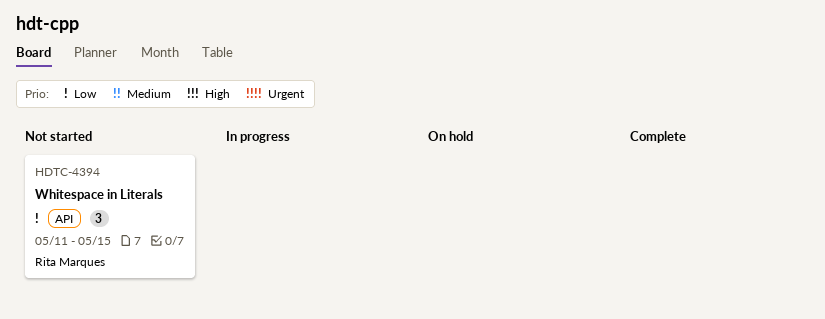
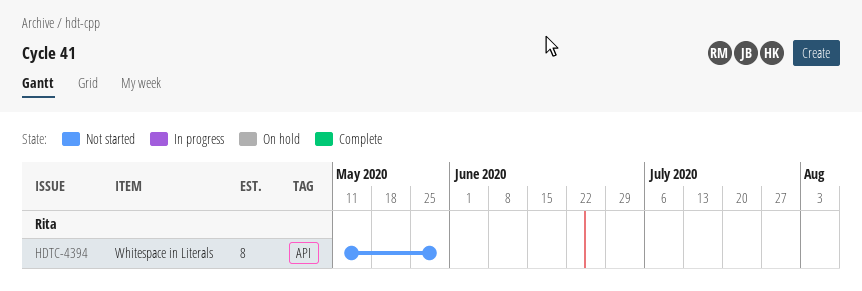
HDTC-4394, estimate: 3 -> 8
HDTC-4394, due: May 15 -> May 29

